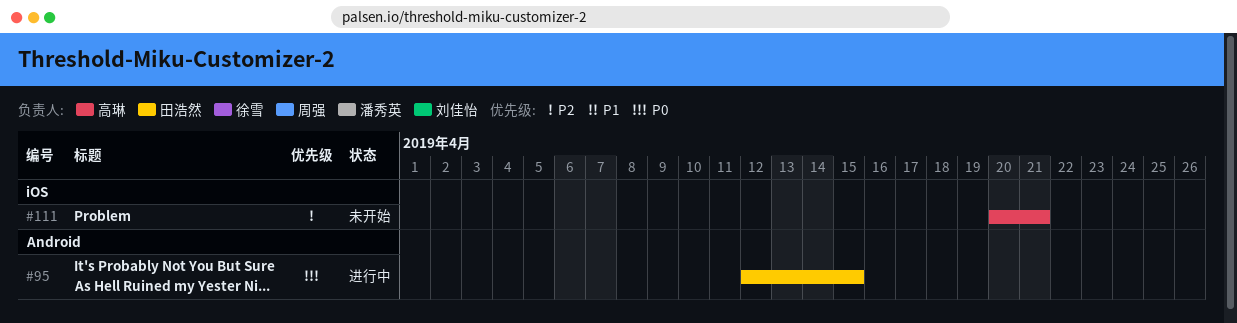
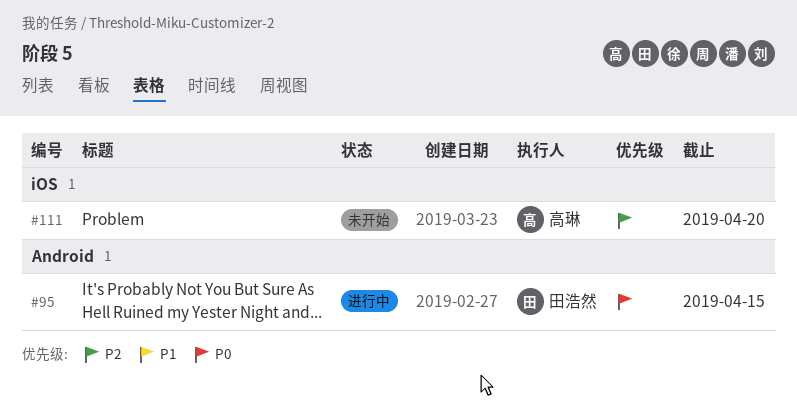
#111, due: Apr 21 -> Apr 20

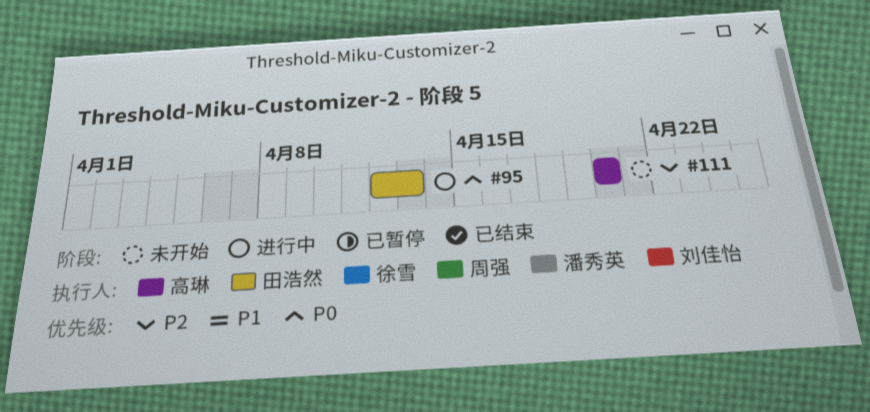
#95, due: Apr 15 -> Apr 13

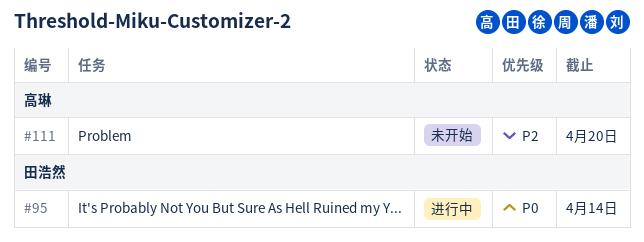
#95, due: Apr 13 -> Apr 14

